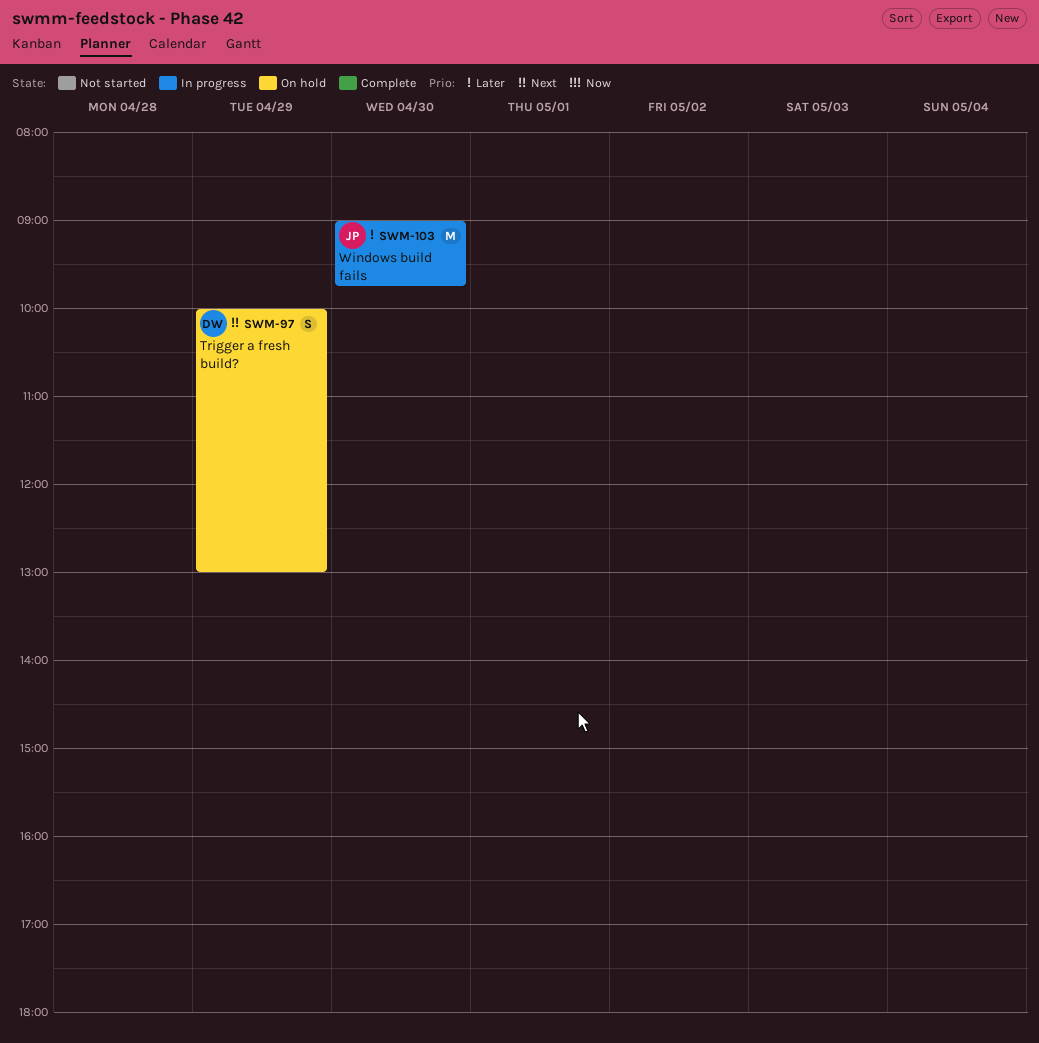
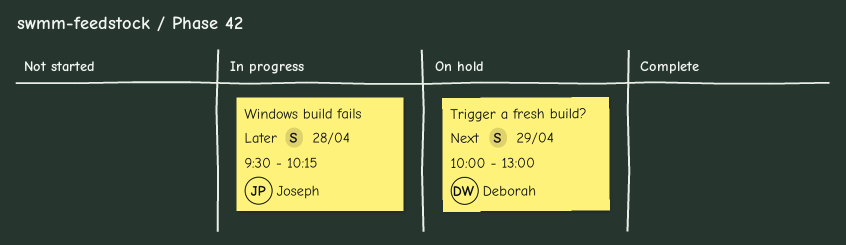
Windows build fails, estimate: M -> S
Windows build fails, day: Apr 30 -> Apr 28
Windows build fails, begins: 09:00 -> 09:30
Windows build fails, ends: 09:45 -> 10:15

